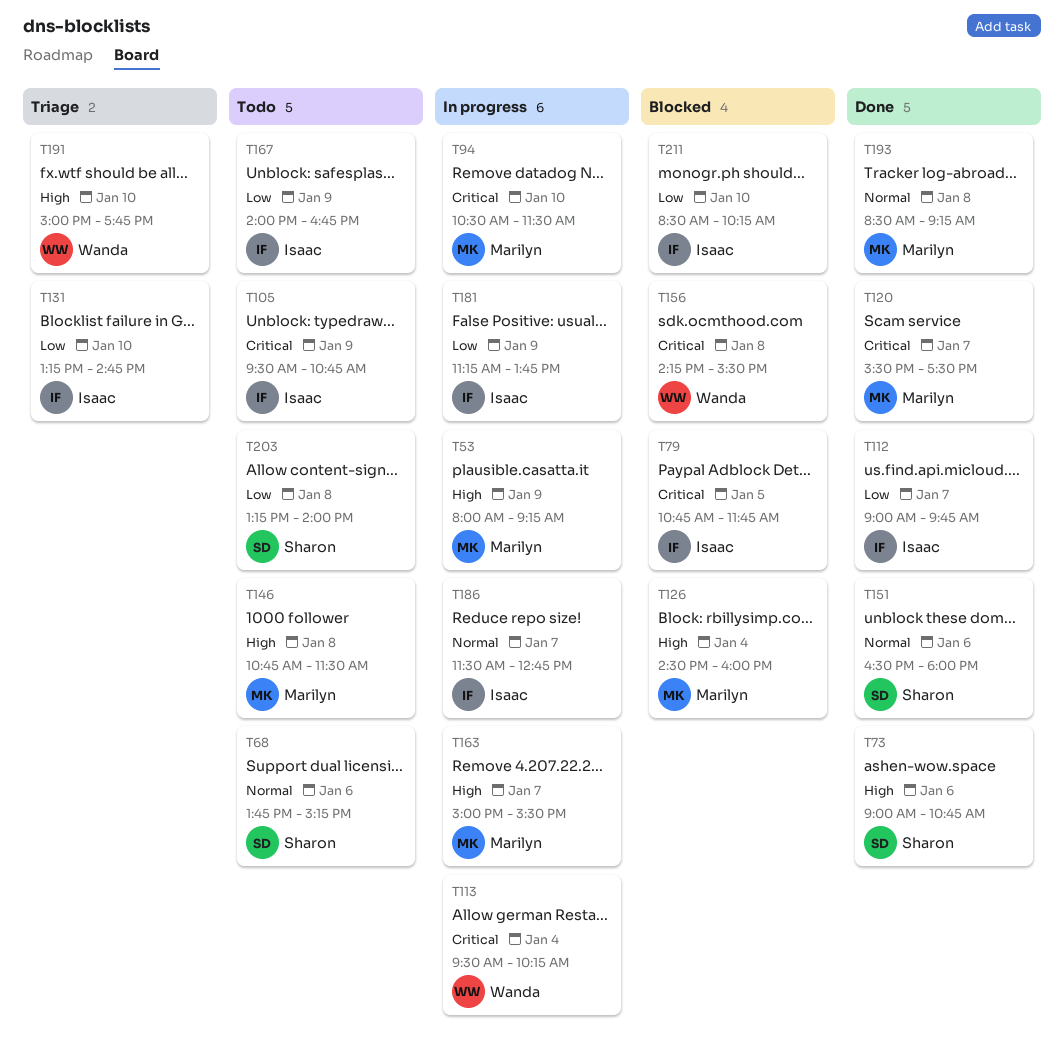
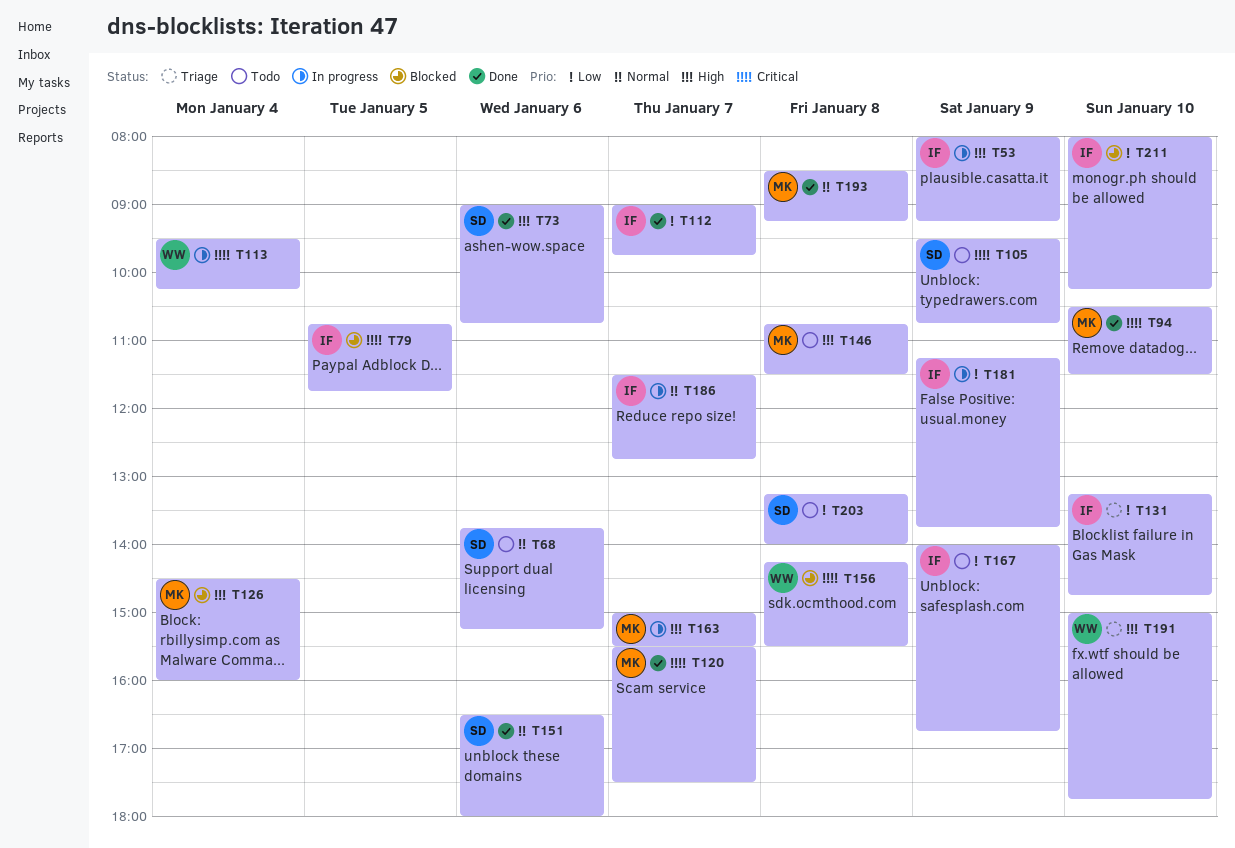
T53, owner: Marilyn -> Isaac
T94, status: In progress -> Done
T105, owner: Isaac -> Sharon
T211, begins: 08:30 -> 08:00

